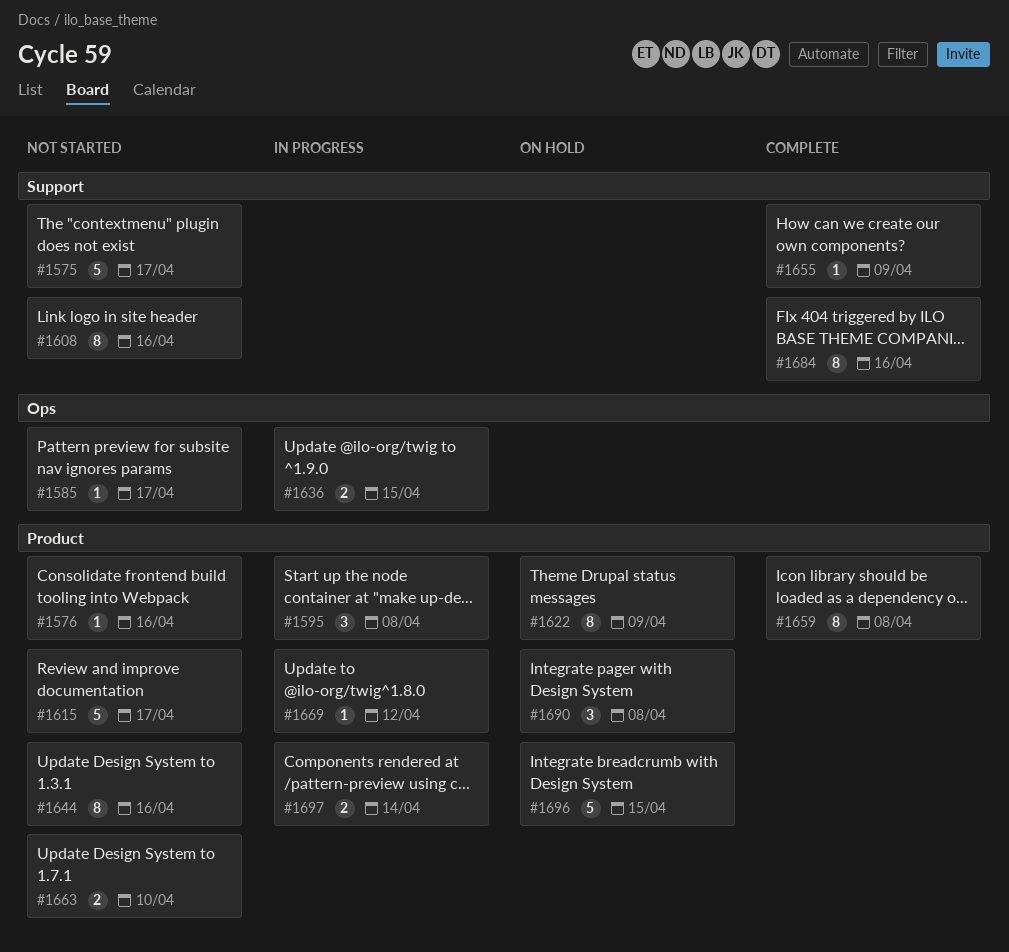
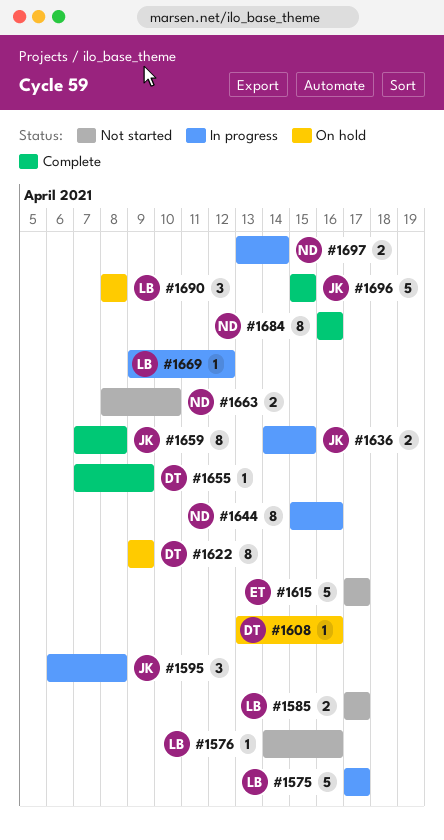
#1575, status: Not started -> In progress
#1585, estimate: 1 -> 2
#1608, status: Not started -> On hold
#1608, estimate: 8 -> 1
#1644, status: Not started -> In progress
#1696, status: On hold -> Complete

